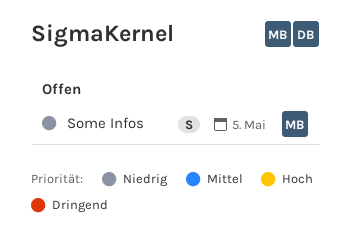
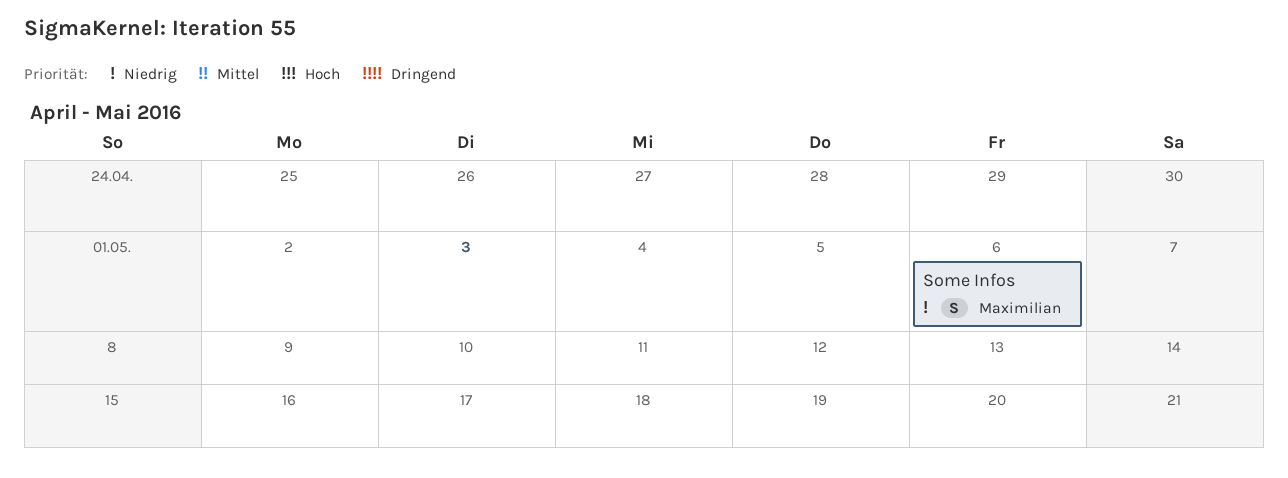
Some Infos, due: May 5 -> May 6

